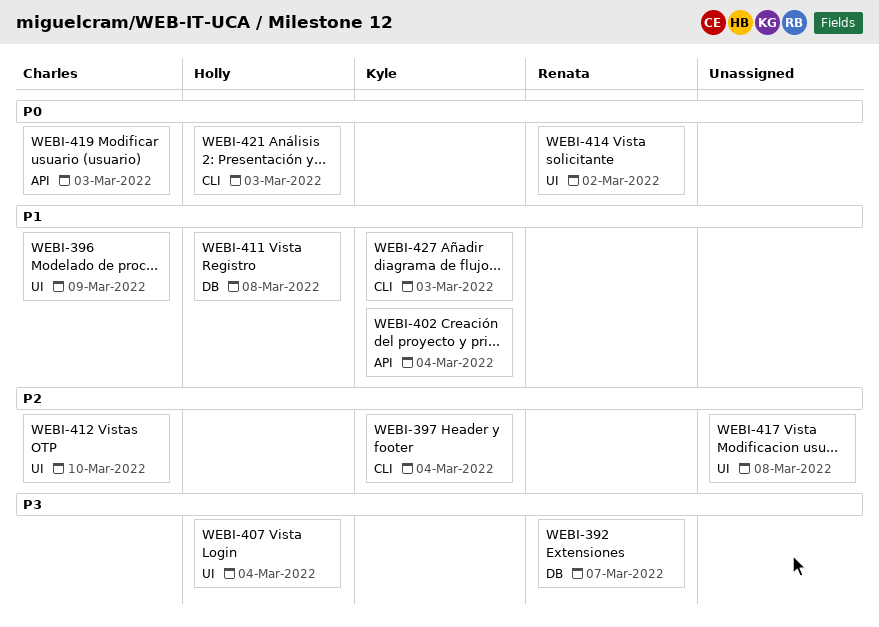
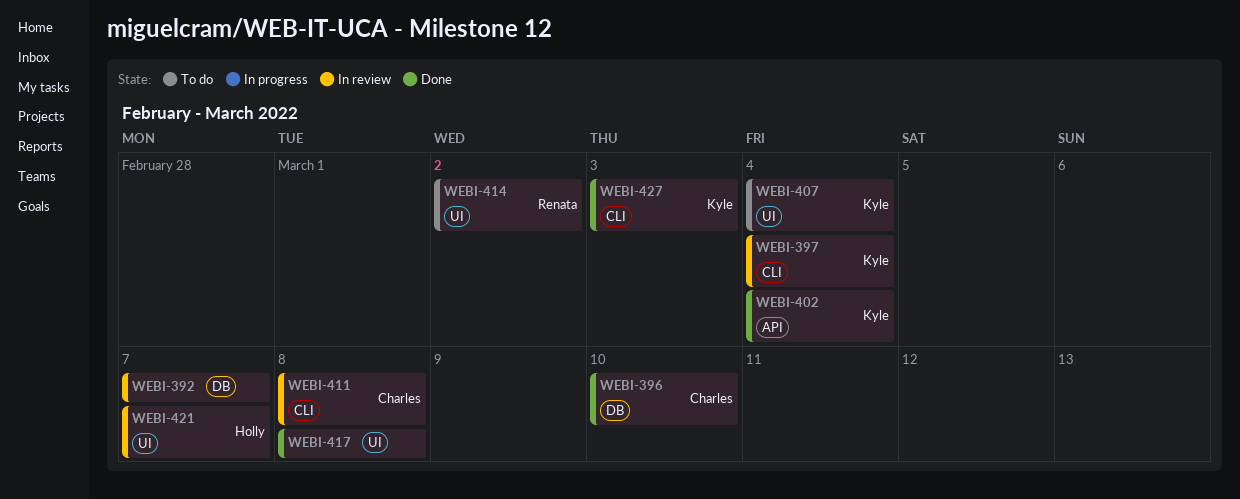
WEBI-392, owner: Renata -> none
WEBI-396, label: UI -> DB
WEBI-396, due: Mar 9 -> Mar 10
WEBI-407, owner: Holly -> Kyle
WEBI-411, owner: Holly -> Charles
WEBI-411, label: DB -> CLI
WEBI-412: present -> none
WEBI-419: present -> none
WEBI-421, label: CLI -> UI
WEBI-421, due: Mar 3 -> Mar 7

